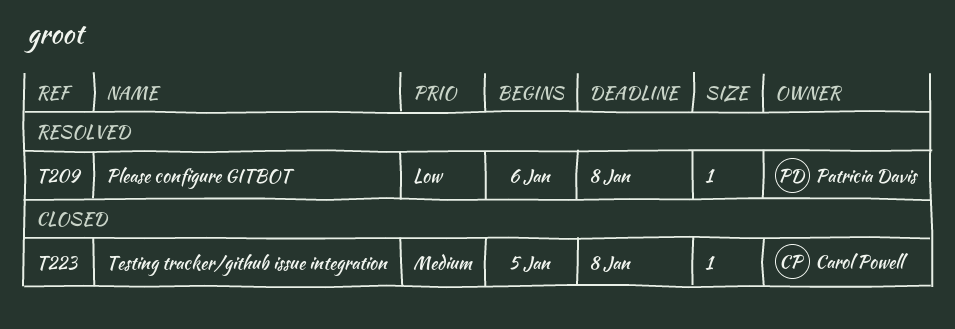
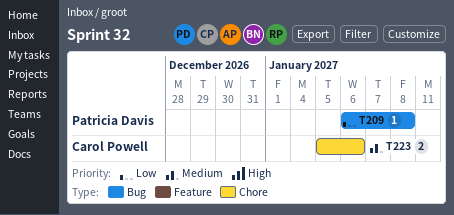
T223, estimate: 1 -> 2
T223, due: Jan 8 -> Jan 6

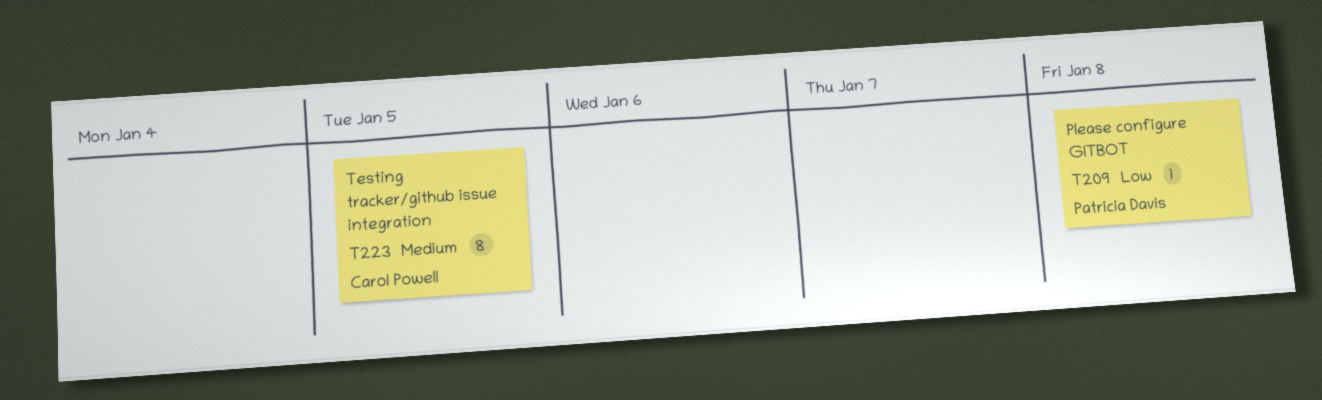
T223, estimate: 2 -> 8
T223, due: Jan 6 -> Jan 5

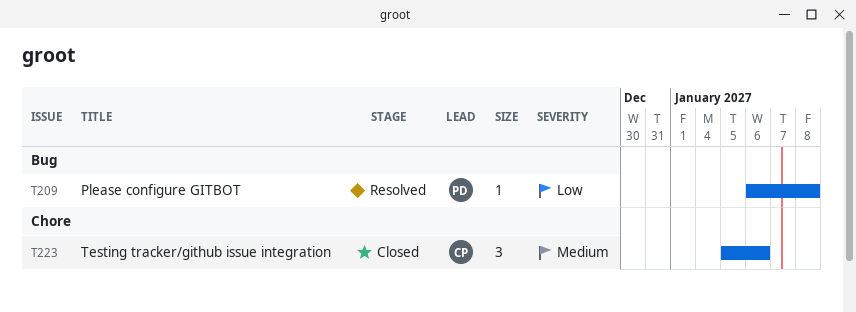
T223, estimate: 8 -> 3
T223, due: Jan 5 -> Jan 6

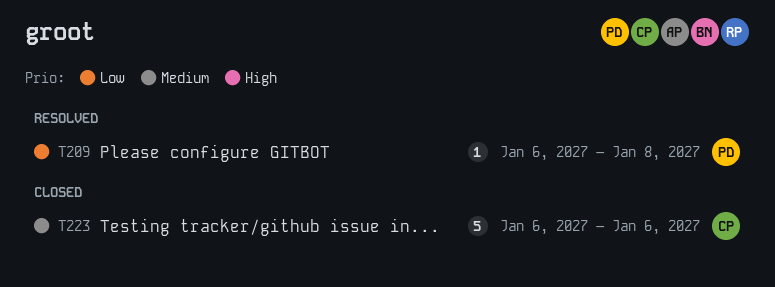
T223, estimate: 3 -> 5
T223, start: Jan 5 -> Jan 6

